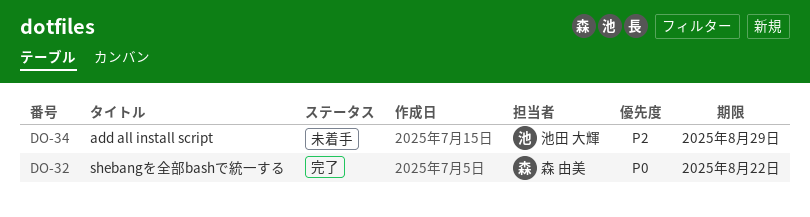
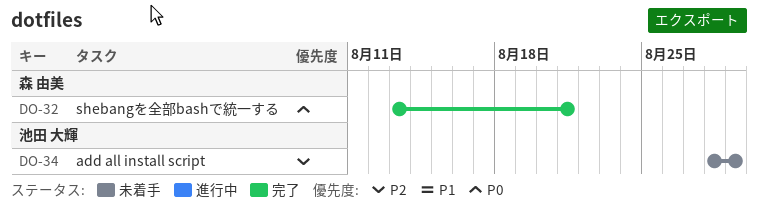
DO-32, due: Aug 22 -> Aug 21

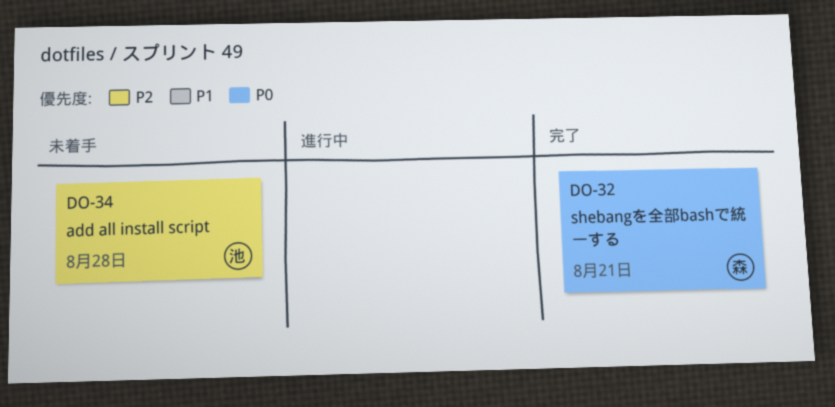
DO-34, due: Aug 29 -> Aug 28

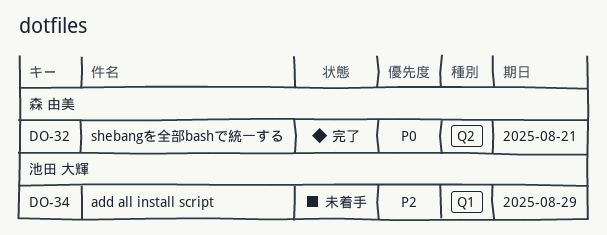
DO-34, due: Aug 28 -> Aug 29

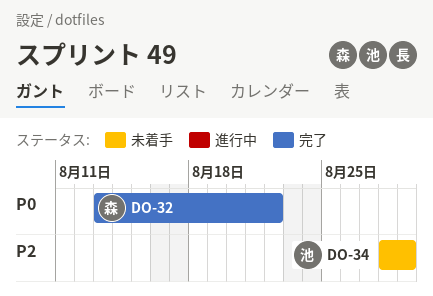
DO-32, due: Aug 21 -> Aug 22

